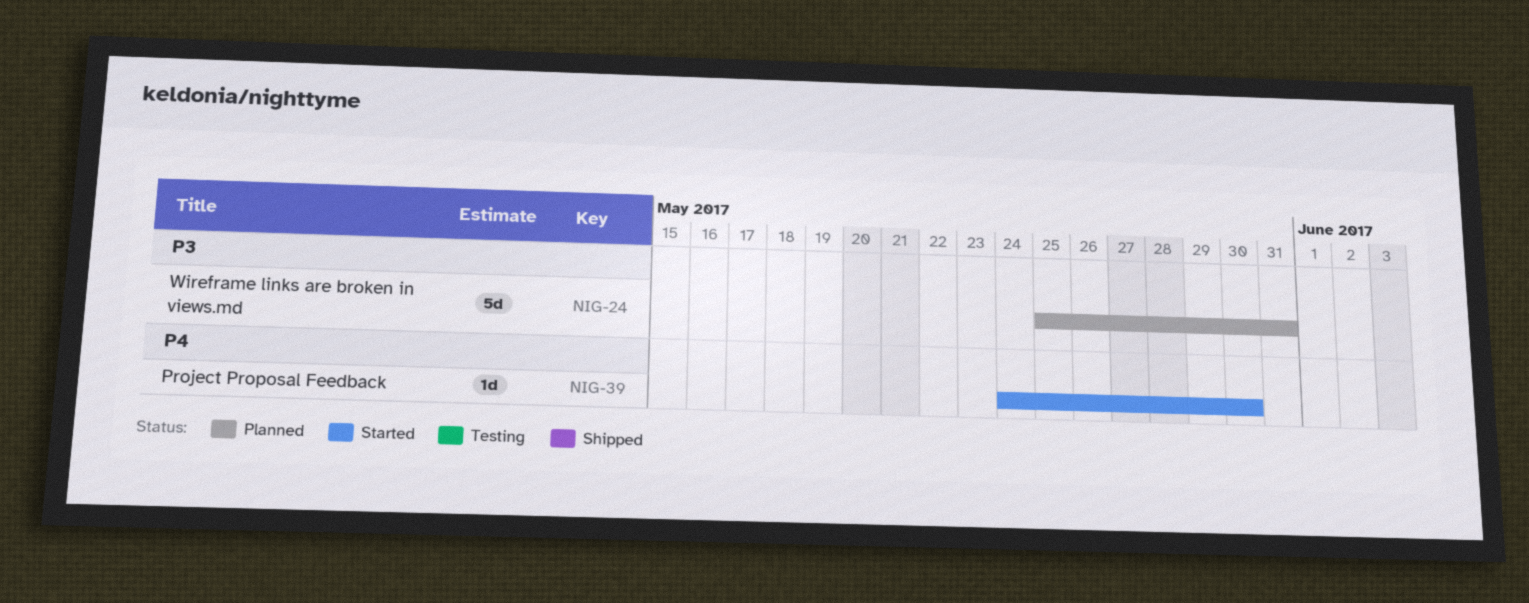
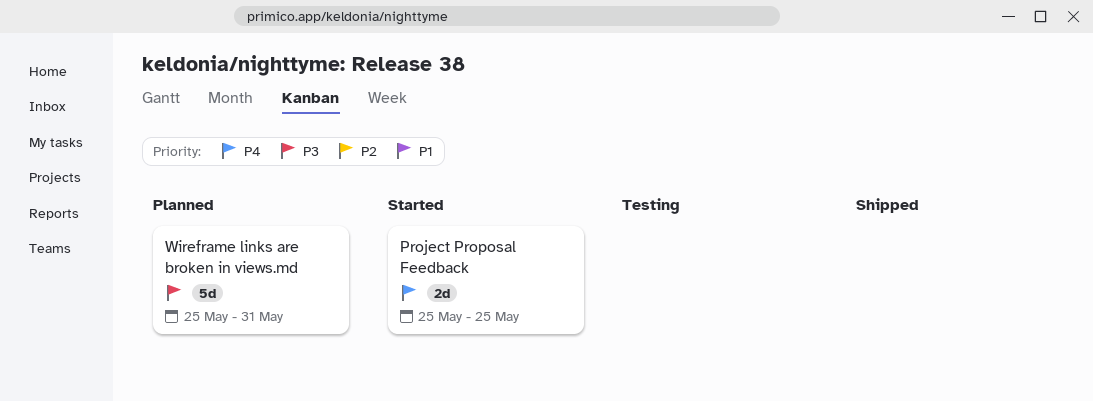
Project Proposal Feedback, estimate: 1d -> 2d
Project Proposal Feedback, start: May 24 -> May 25
Project Proposal Feedback, due: May 30 -> May 25

